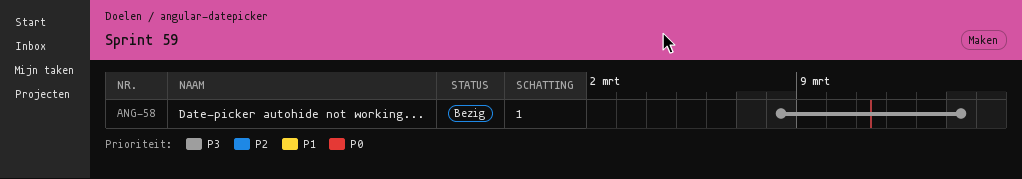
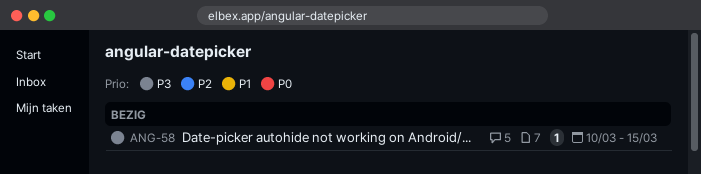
ANG-58, start: Mar 8 -> Mar 10
ANG-58, due: Mar 14 -> Mar 15

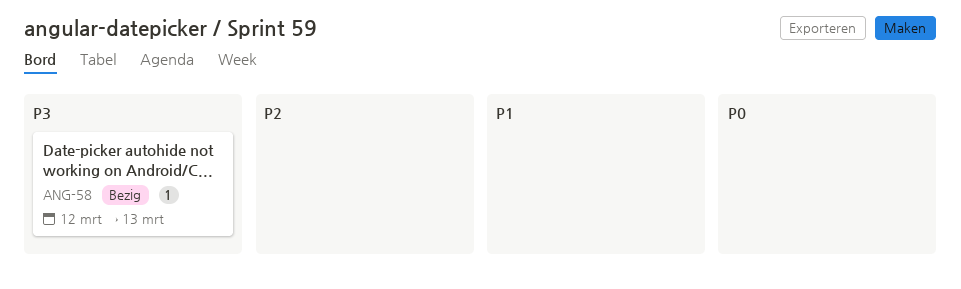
ANG-58, start: Mar 10 -> Mar 12
ANG-58, due: Mar 15 -> Mar 13

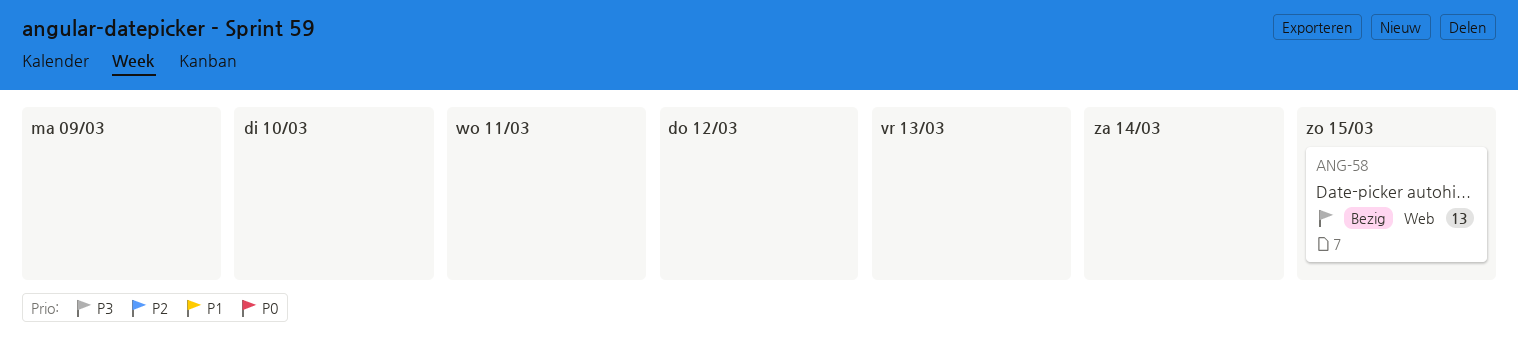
ANG-58, estimate: 1 -> 13
ANG-58, due: Mar 13 -> Mar 15

